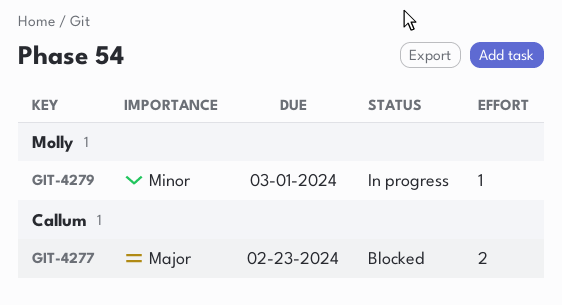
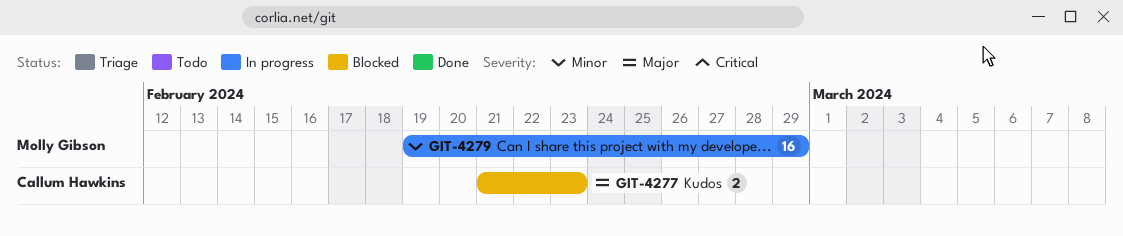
GIT-4279, estimate: 1 -> 16
GIT-4279, due: Mar 1 -> Feb 29

